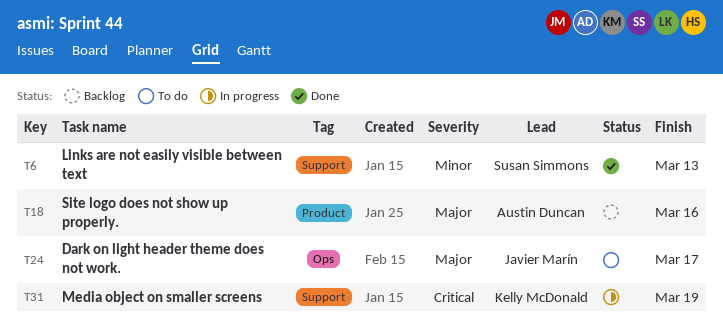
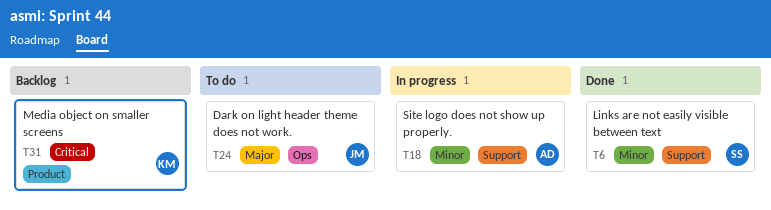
T18, status: Backlog -> In progress
T18, priority: Major -> Minor
T18, label: Product -> Support
T31, status: In progress -> Backlog
T31, label: Support -> Product

